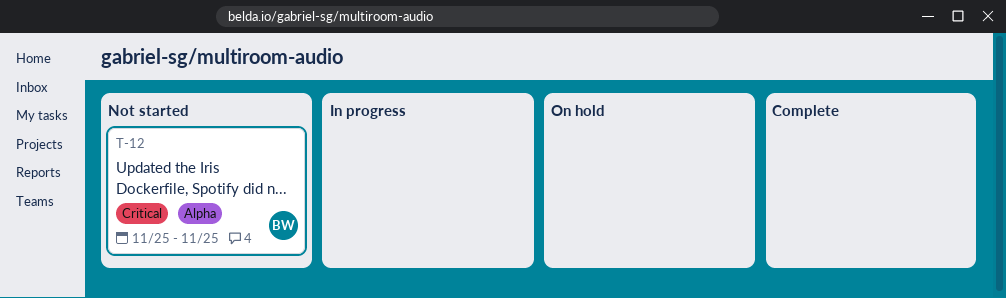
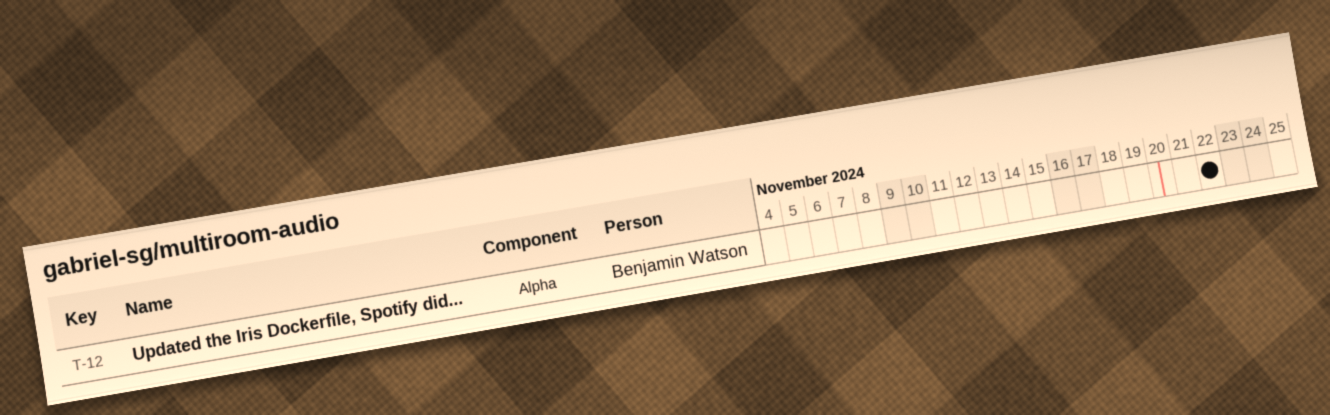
T-12, start: Nov 25 -> Nov 22
T-12, due: Nov 25 -> Nov 22

